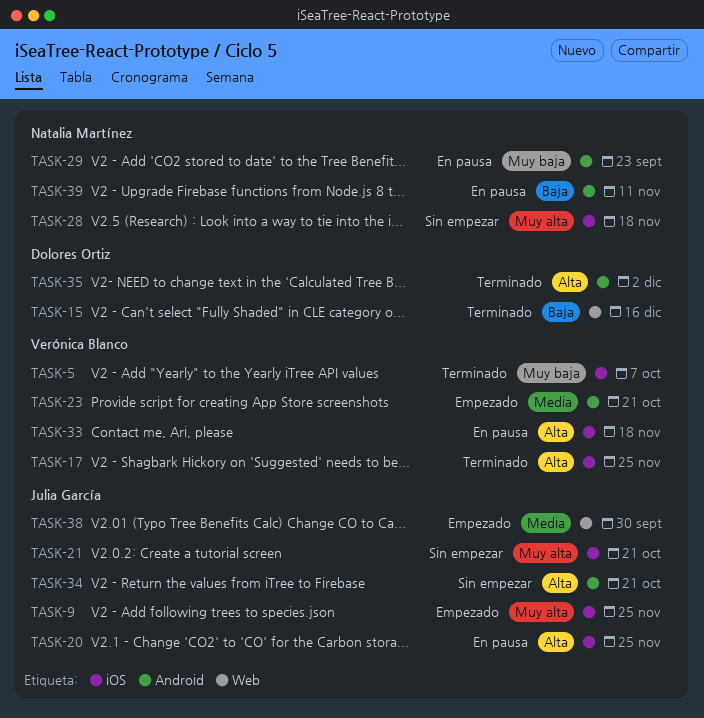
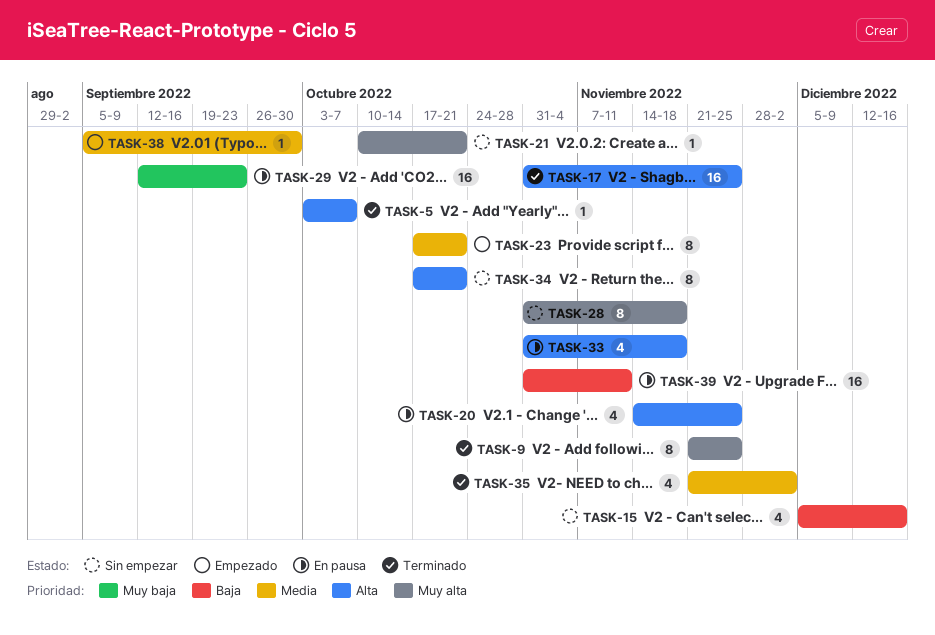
TASK-5, priority: Muy baja -> Alta
TASK-9, status: Empezado -> Terminado
TASK-15, status: Terminado -> Sin empezar
TASK-35, priority: Alta -> Media

